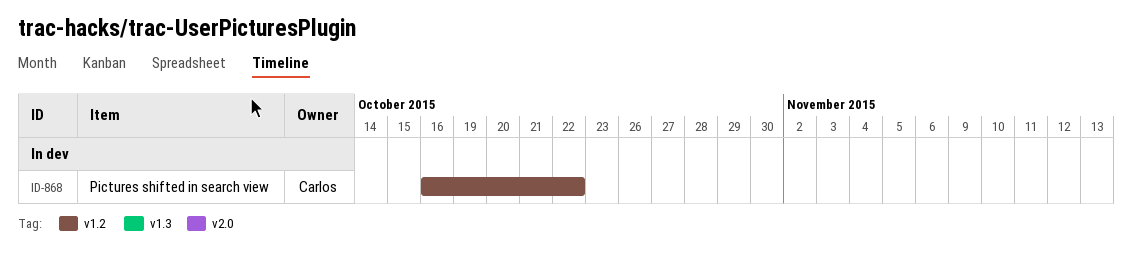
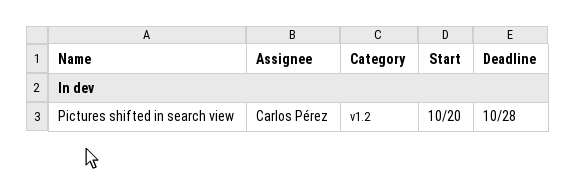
Pictures shifted in search view, start: Oct 16 -> Oct 20
Pictures shifted in search view, due: Oct 22 -> Oct 28

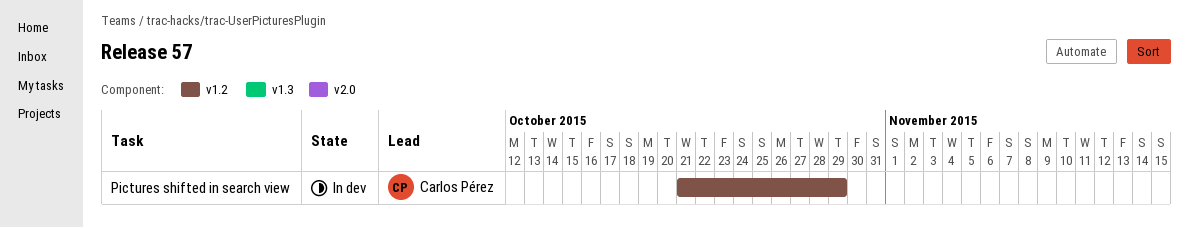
Pictures shifted in search view, start: Oct 20 -> Oct 21
Pictures shifted in search view, due: Oct 28 -> Oct 29

